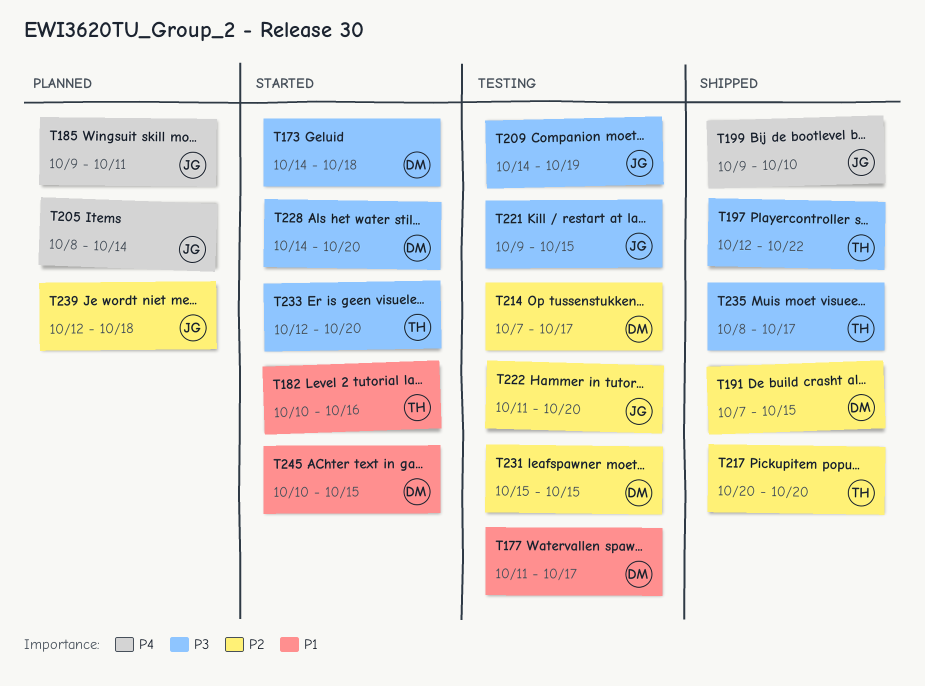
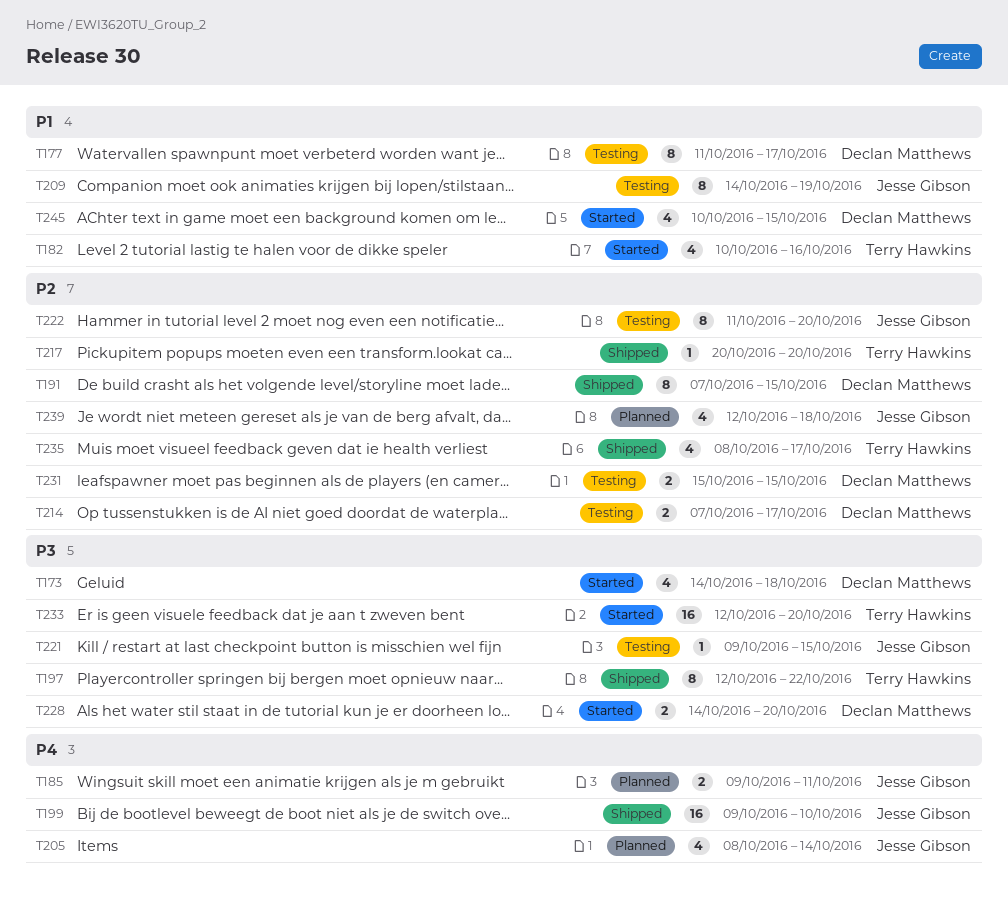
T209, priority: P3 -> P1
T235, priority: P3 -> P2

